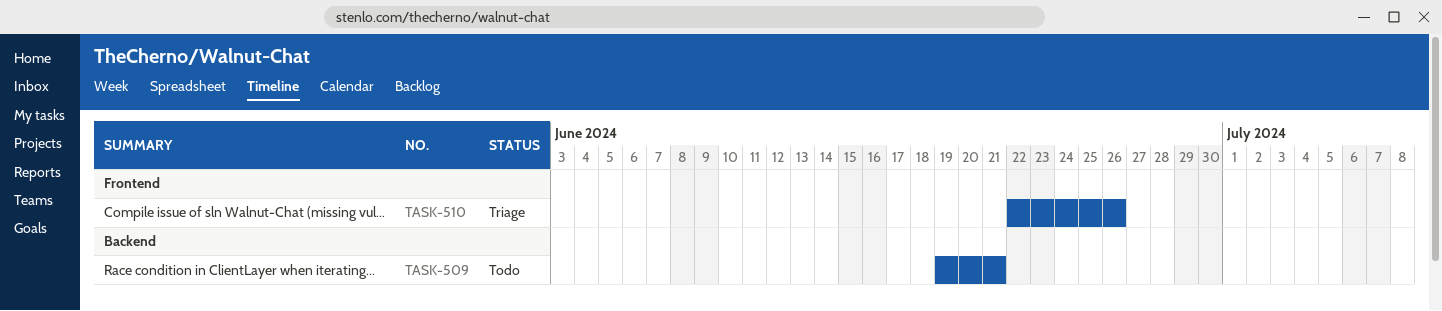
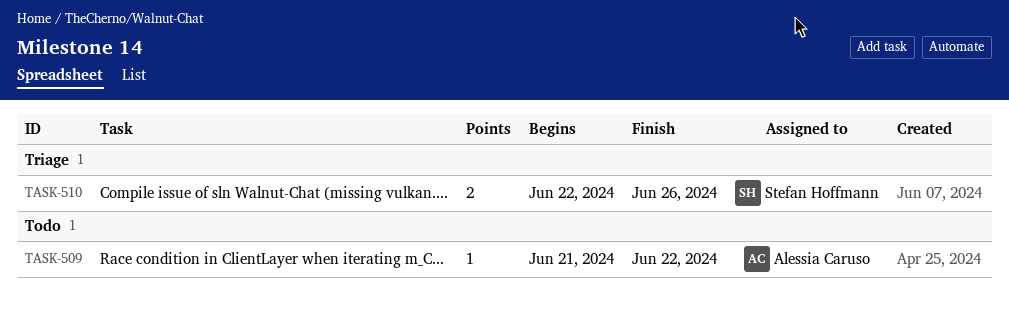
TASK-509, start: Jun 19 -> Jun 21
TASK-509, due: Jun 21 -> Jun 22

